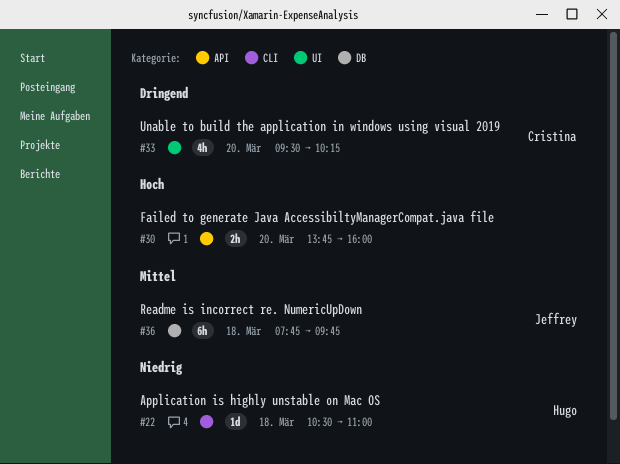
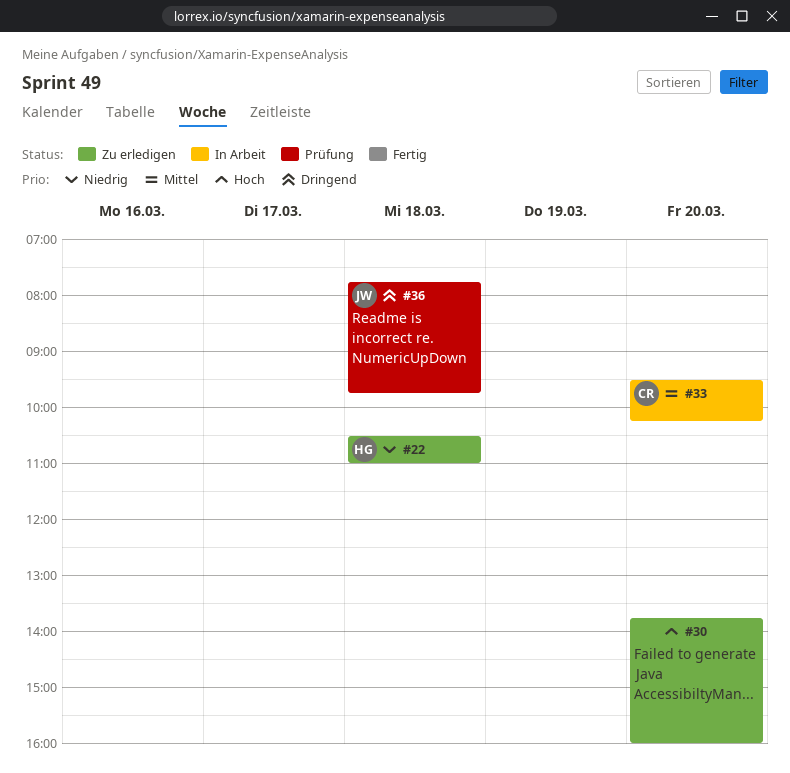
#33, priority: Dringend -> Mittel
#36, priority: Mittel -> Dringend

